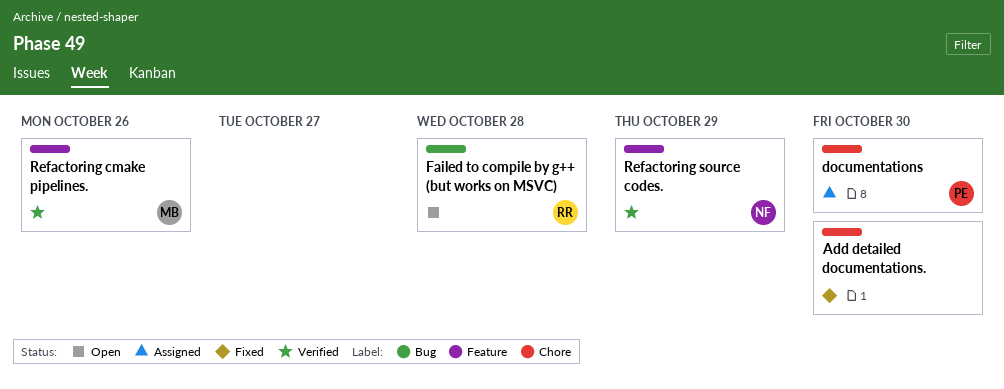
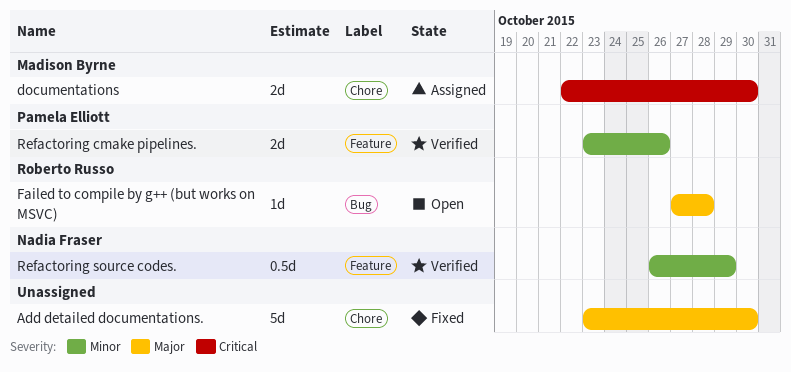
documentations, owner: Pamela Elliott -> Madison Byrne
Refactoring cmake pipelines., owner: Madison Byrne -> Pamela Elliott

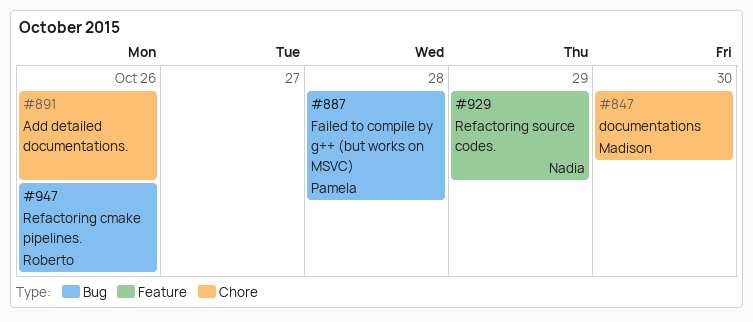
Add detailed documentations., due: Oct 30 -> Oct 26
Failed to compile by g++ (but works on MSVC), owner: Roberto Russo -> Pamela Elliott
Refactoring cmake pipelines., owner: Pamela Elliott -> Roberto Russo
Refactoring cmake pipelines., label: Feature -> Bug

